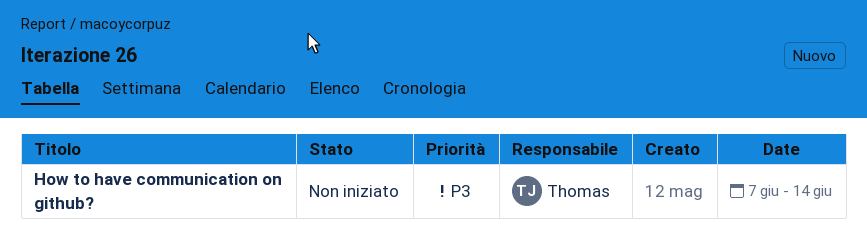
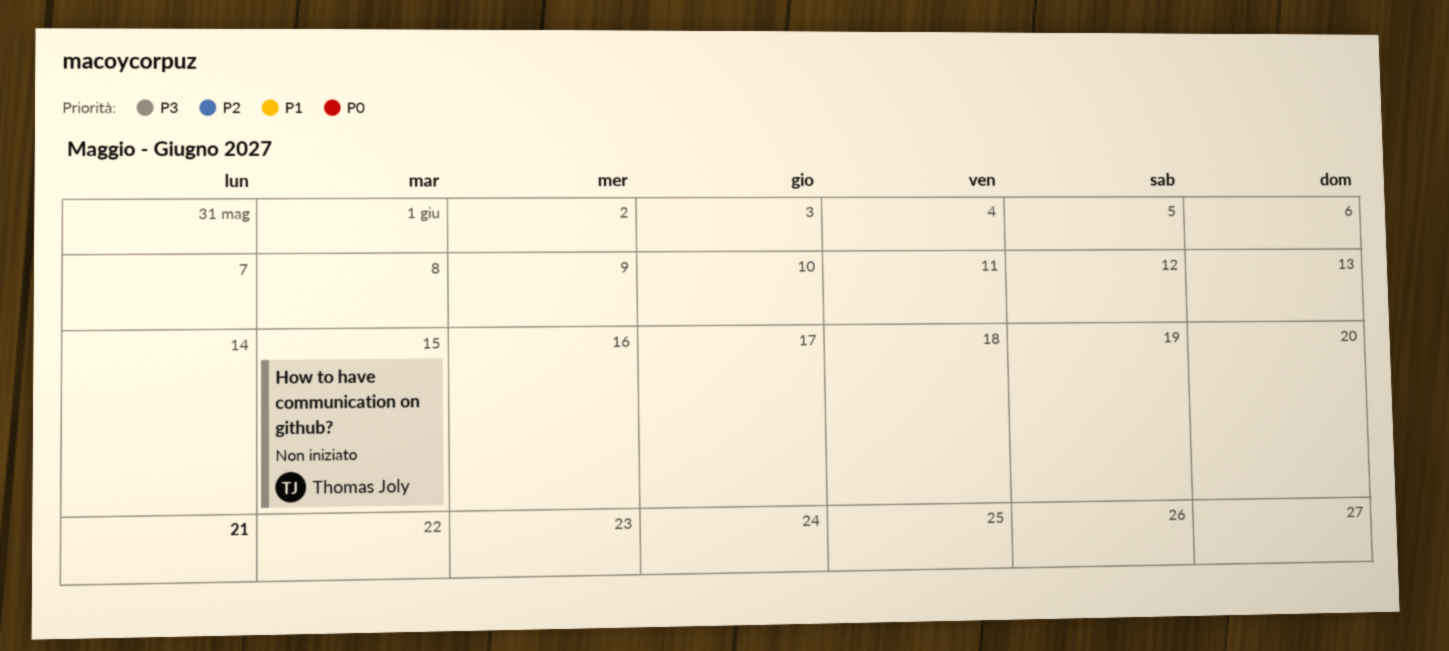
How to have communication on github?, due: Jun 14 -> Jun 15

